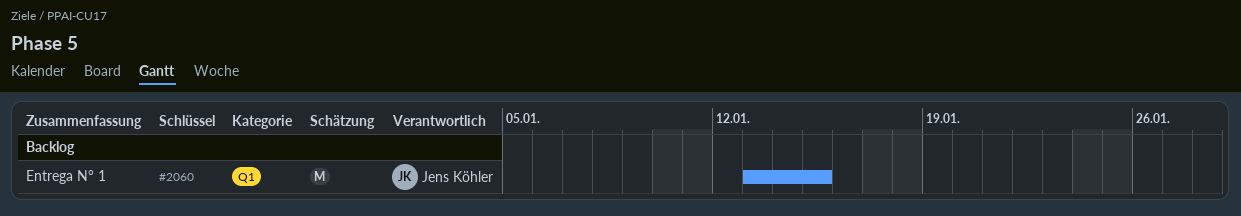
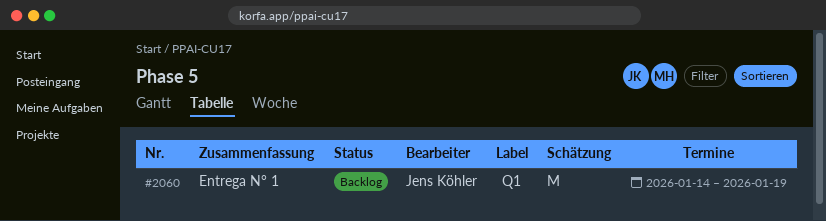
#2060, start: Jan 13 -> Jan 14
#2060, due: Jan 15 -> Jan 19

